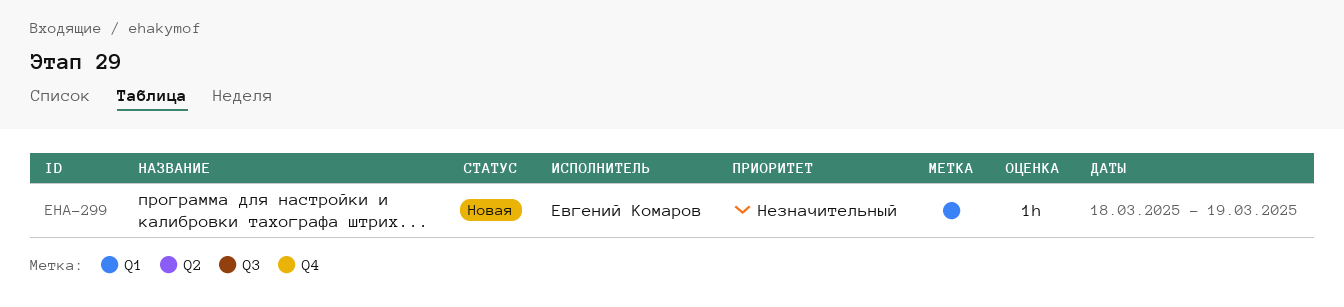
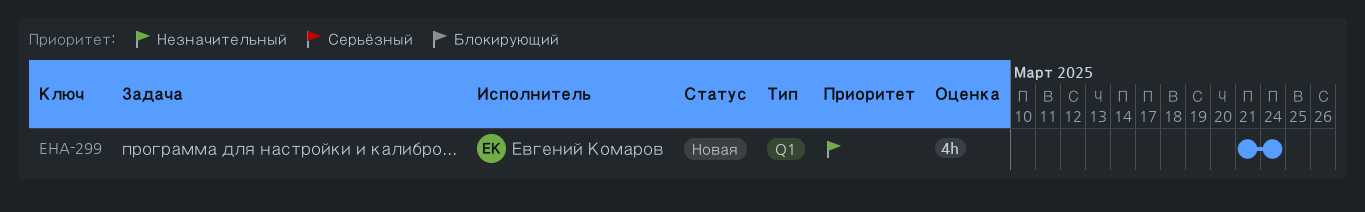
EHA-299, estimate: 1h -> 4h
EHA-299, start: Mar 18 -> Mar 21
EHA-299, due: Mar 19 -> Mar 24

